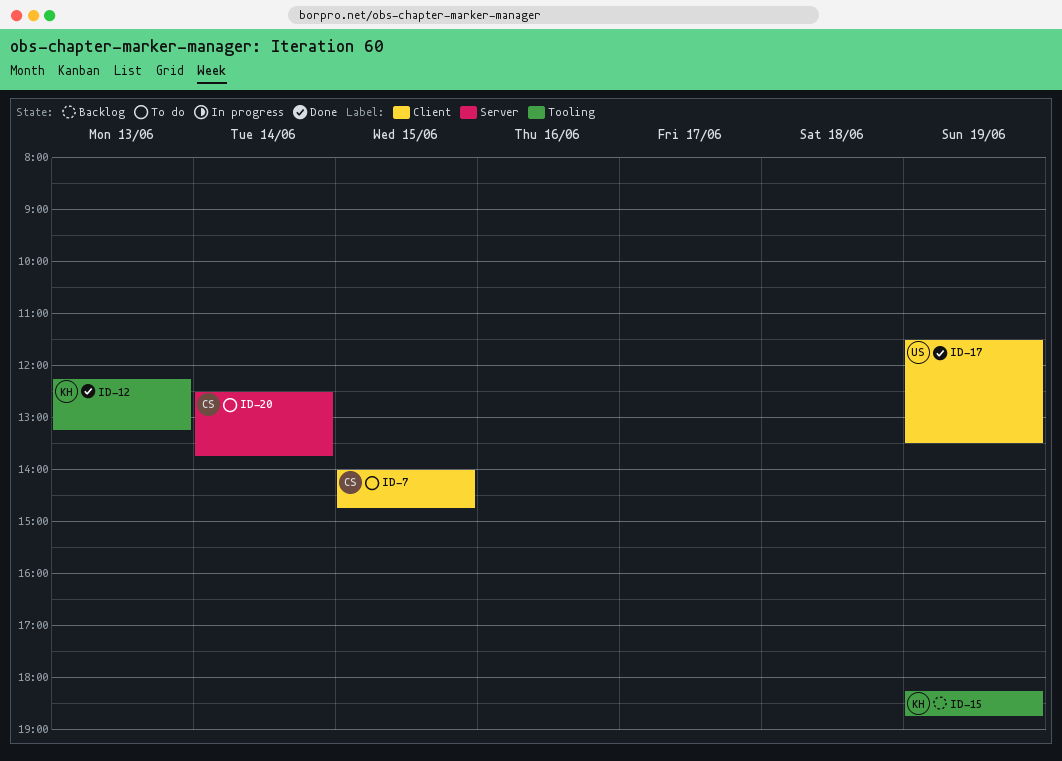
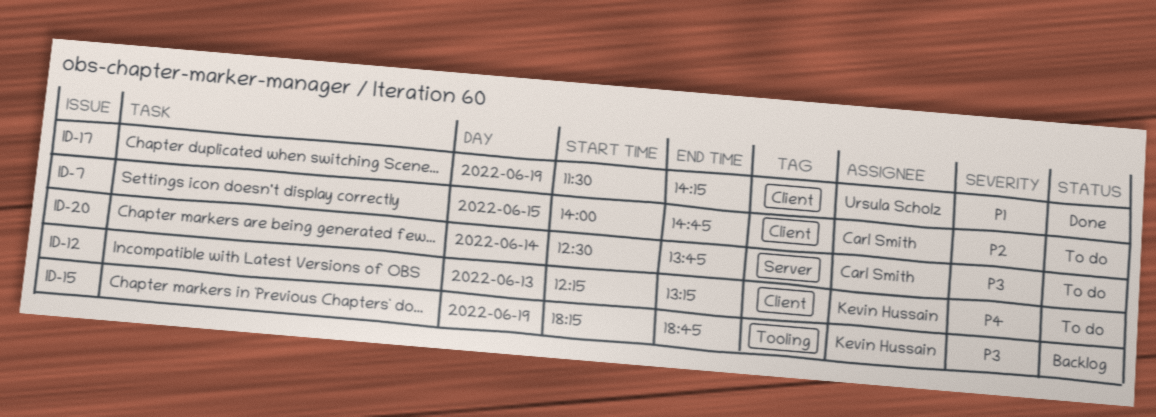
ID-12, status: Done -> To do
ID-12, label: Tooling -> Client
ID-17, ends: 13:30 -> 14:15

